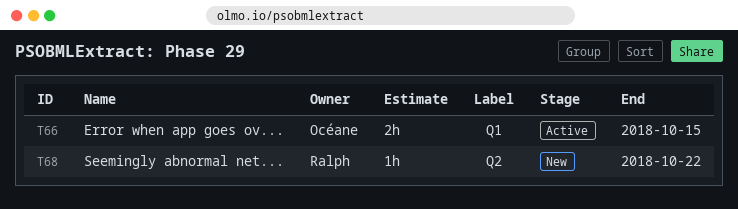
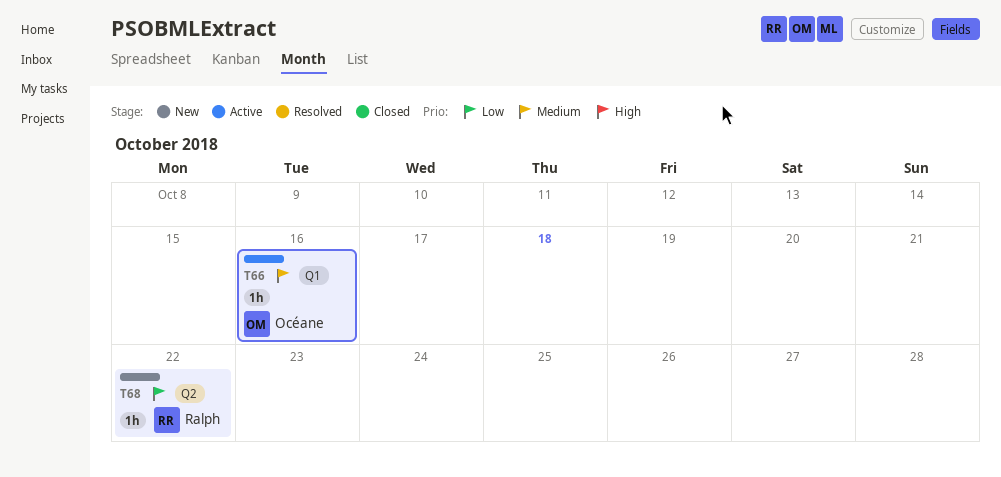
T66, estimate: 2h -> 1h
T66, due: Oct 15 -> Oct 16

